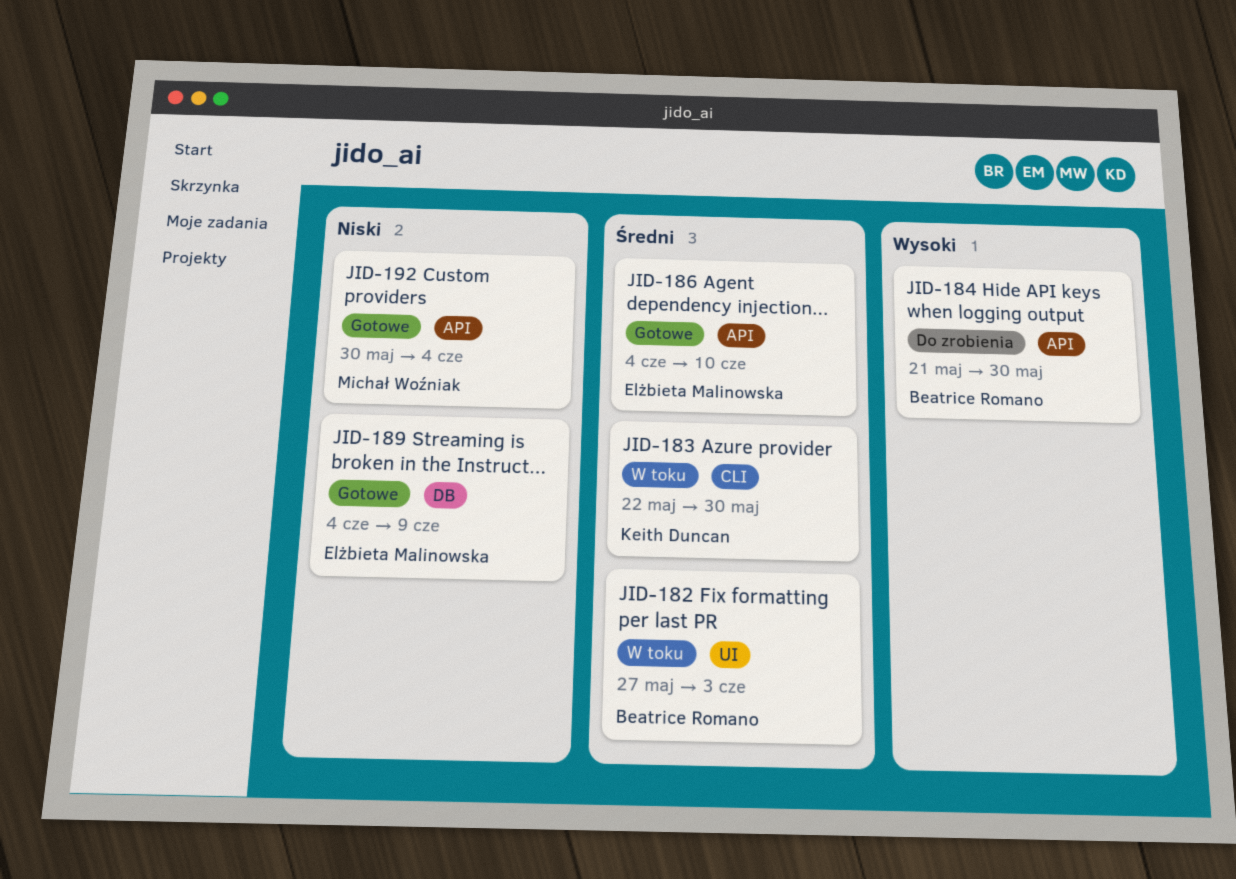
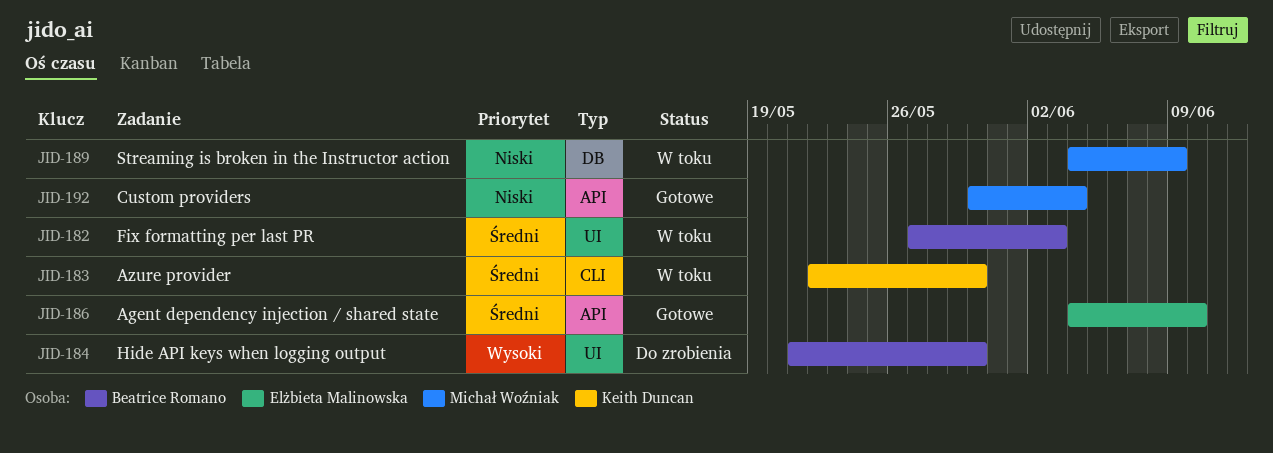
JID-184, label: API -> UI
JID-189, status: Gotowe -> W toku
JID-189, owner: Elżbieta Malinowska -> Michał Woźniak

